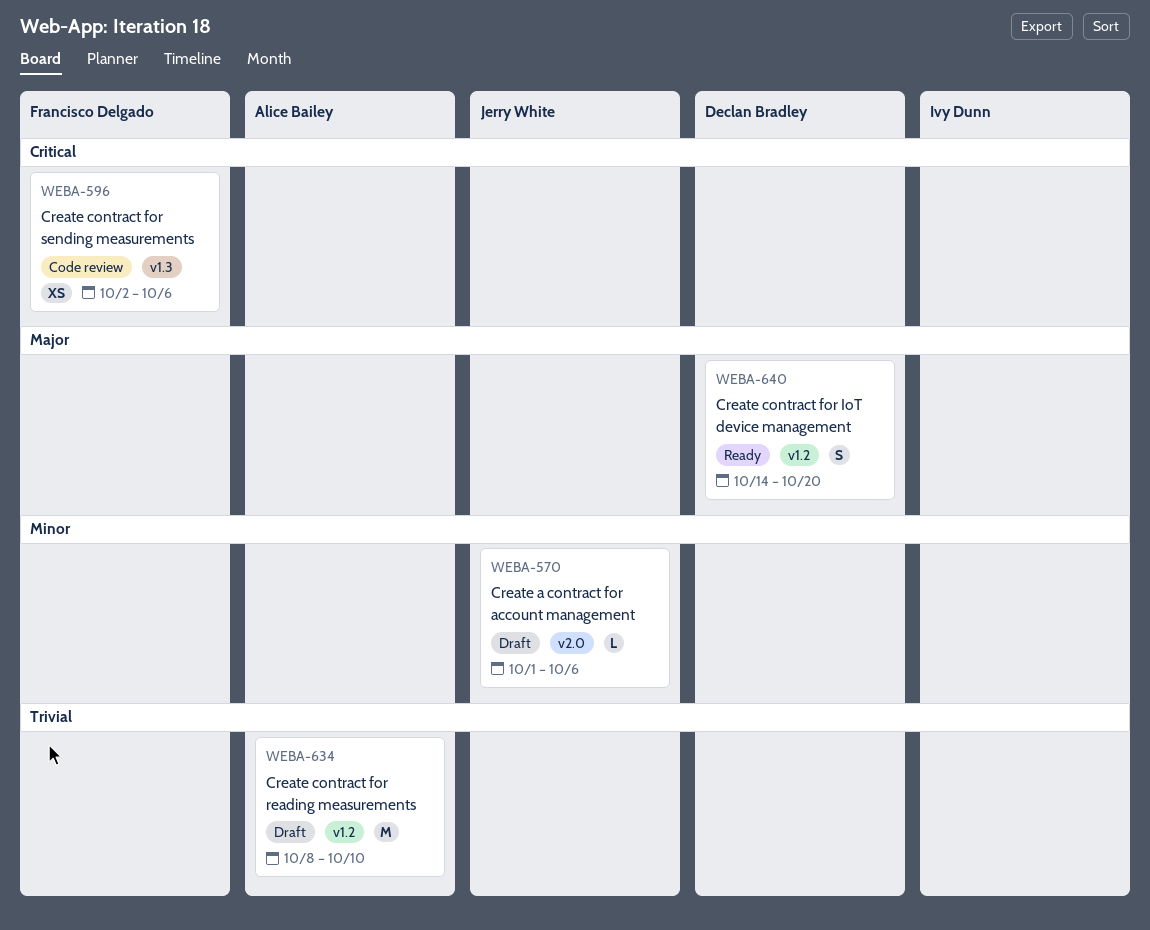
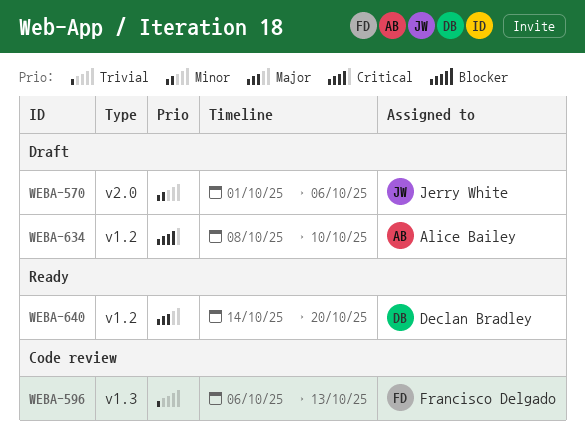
WEBA-596, priority: Critical -> Trivial
WEBA-596, start: Oct 2 -> Oct 6
WEBA-596, due: Oct 6 -> Oct 13
WEBA-634, priority: Trivial -> Critical

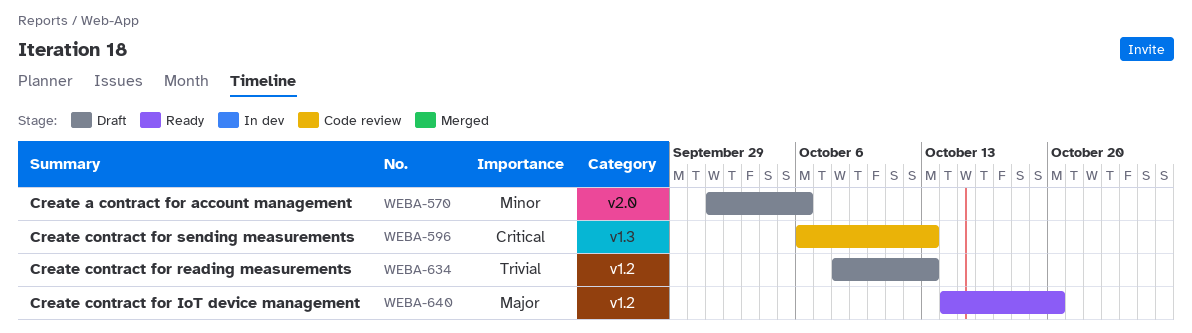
WEBA-596, priority: Trivial -> Critical
WEBA-634, priority: Critical -> Trivial
WEBA-634, due: Oct 10 -> Oct 13

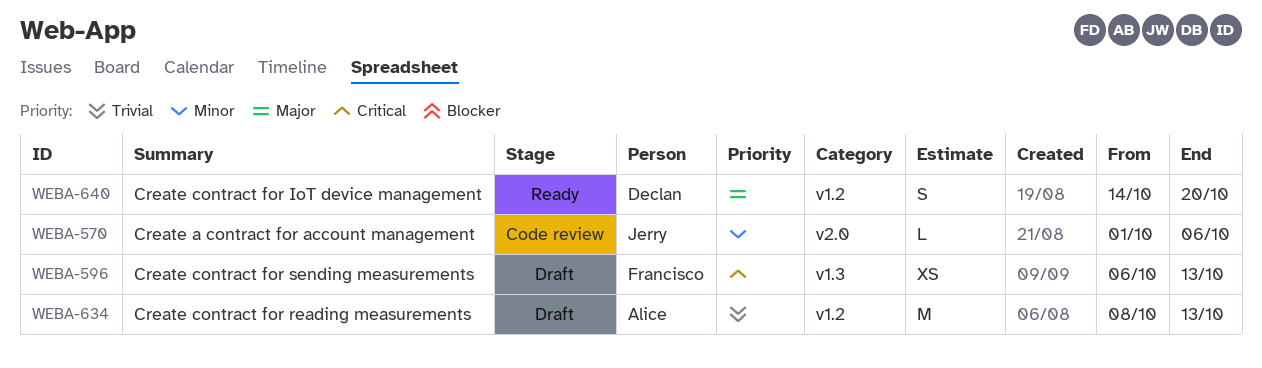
WEBA-570, status: Draft -> Code review
WEBA-596, status: Code review -> Draft

